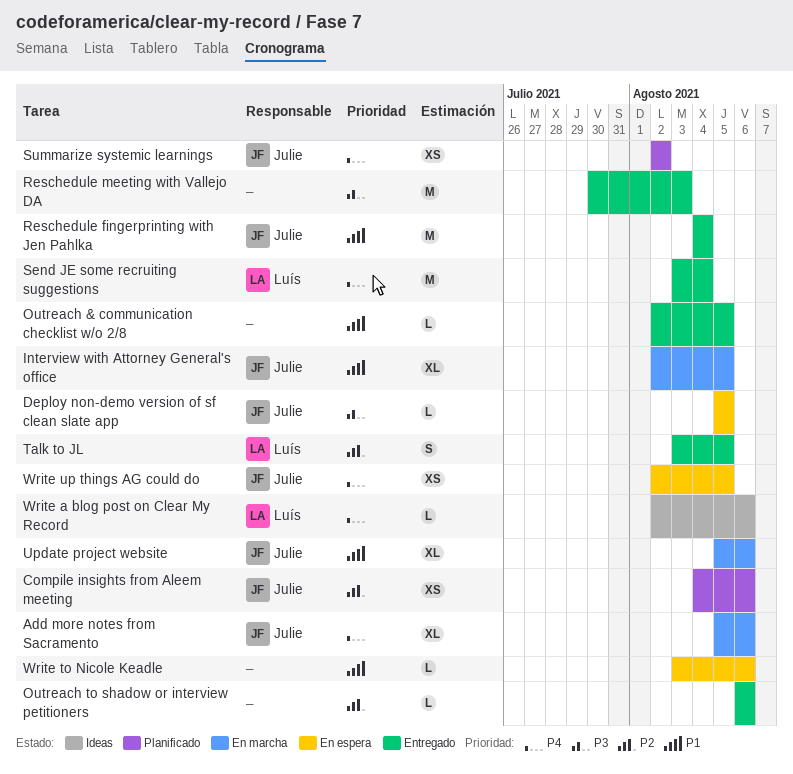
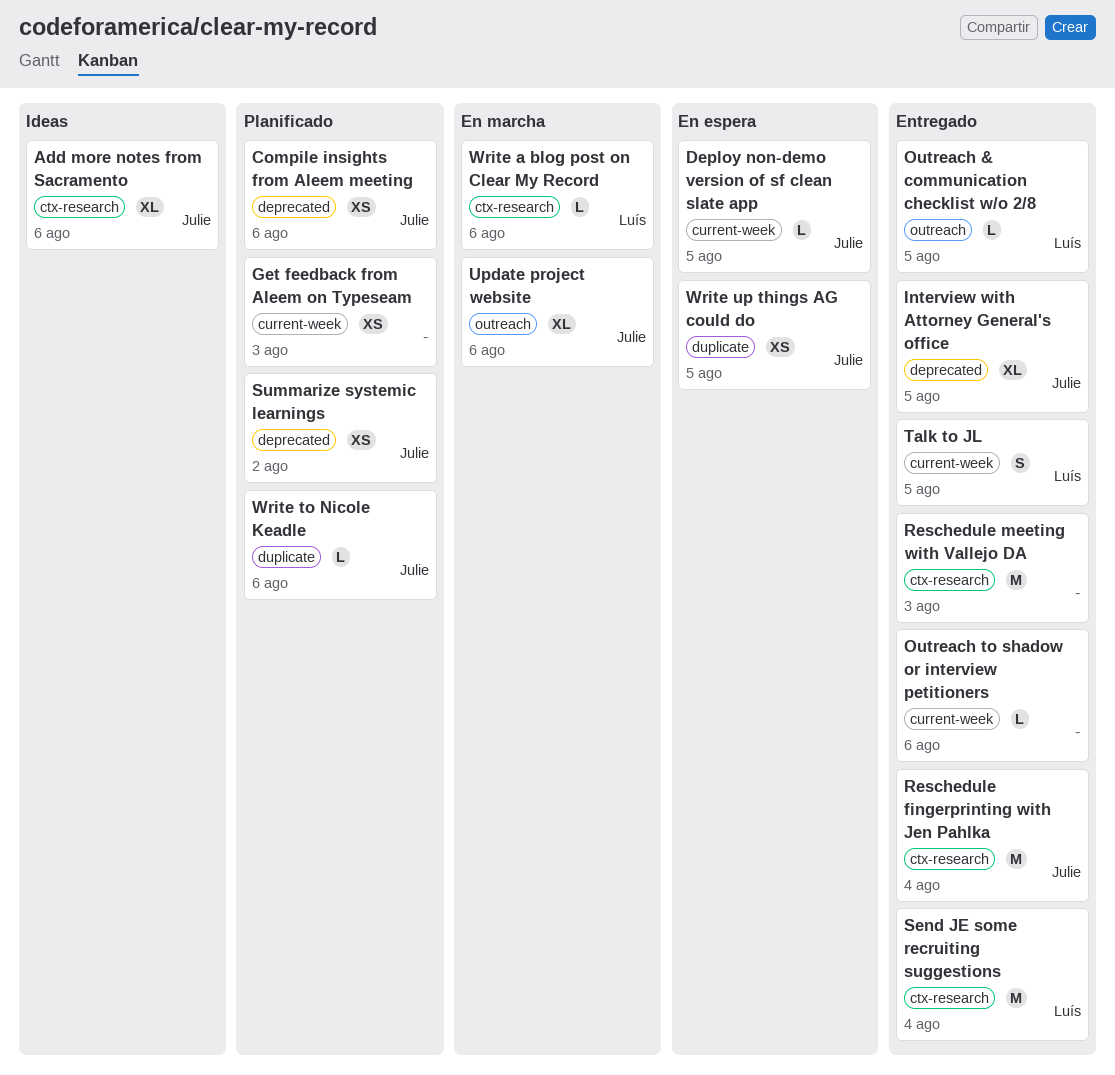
Add more notes from Sacramento, status: En marcha -> Ideas
Get feedback from Aleem on Typeseam: none -> present
Interview with Attorney General's office, status: En marcha -> Entregado
Outreach & communication checklist w/o 2/8, owner: none -> Luís
Write a blog post on Clear My Record, status: Ideas -> En marcha
Write to Nicole Keadle, status: En espera -> Planificado
Write to Nicole Keadle, owner: none -> Julie

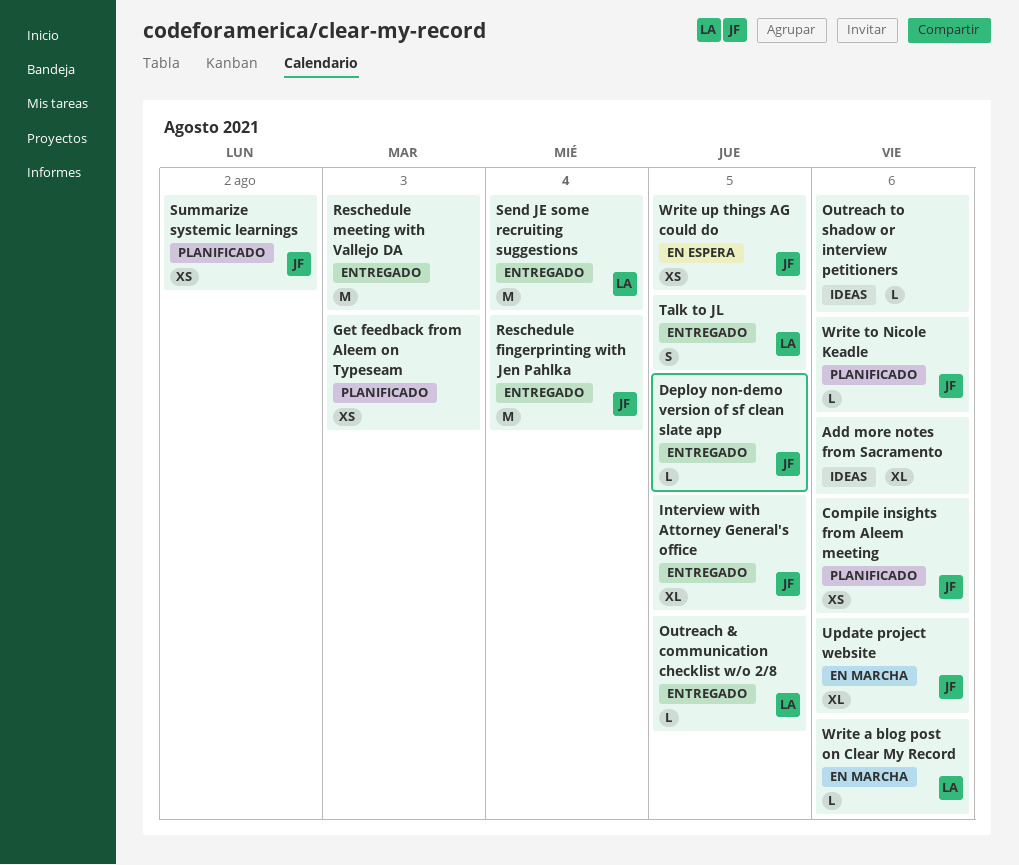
Add more notes from Sacramento, owner: Julie -> none
Deploy non-demo version of sf clean slate app, status: En espera -> Entregado
Outreach to shadow or interview petitioners, status: Entregado -> Ideas

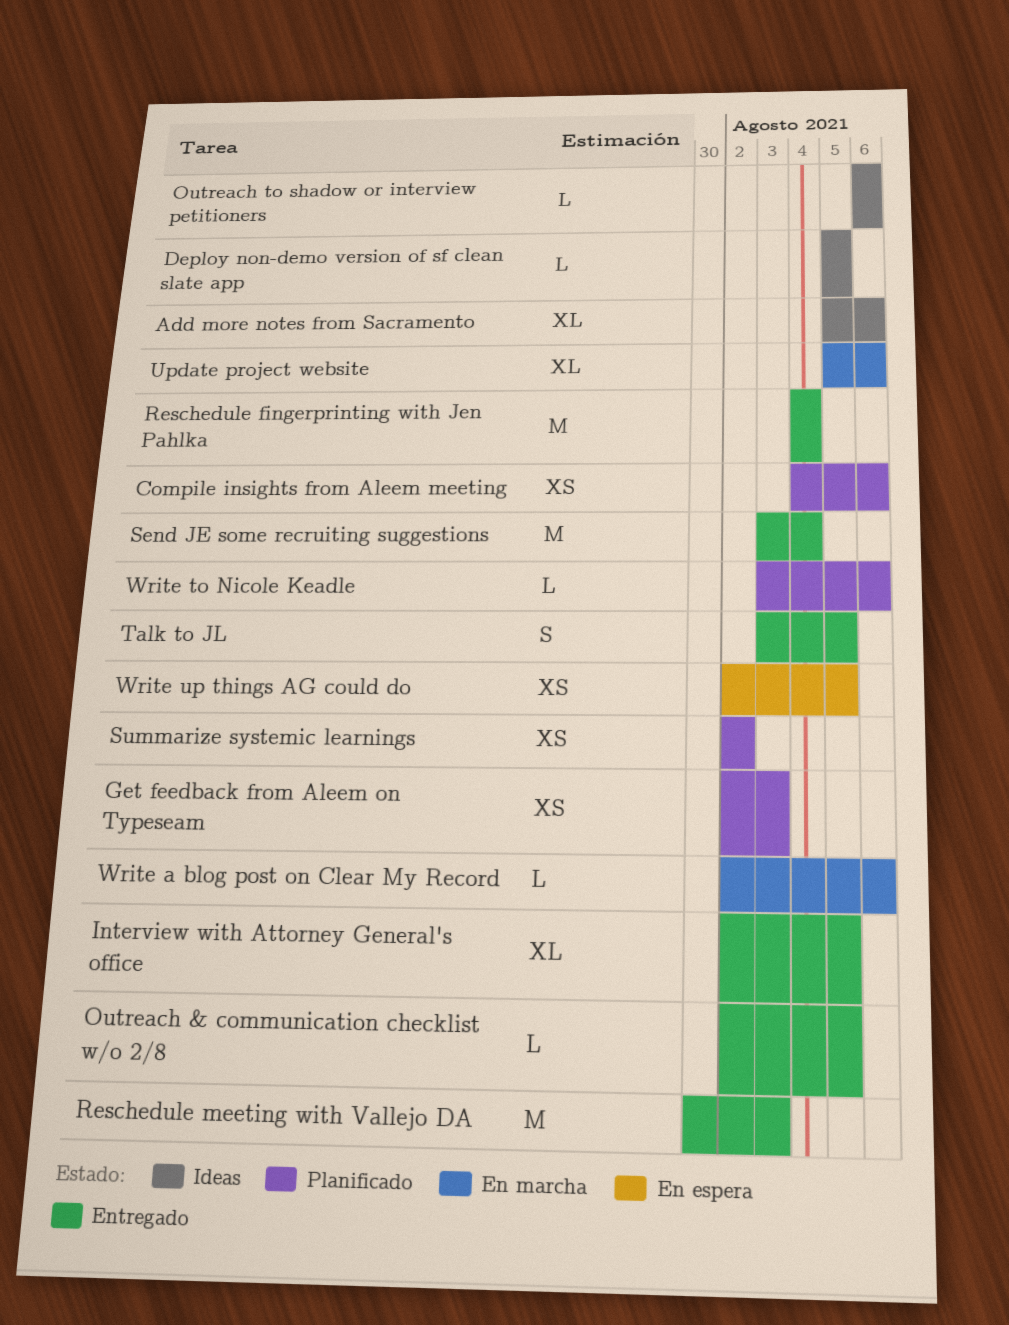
Deploy non-demo version of sf clean slate app, status: Entregado -> Ideas

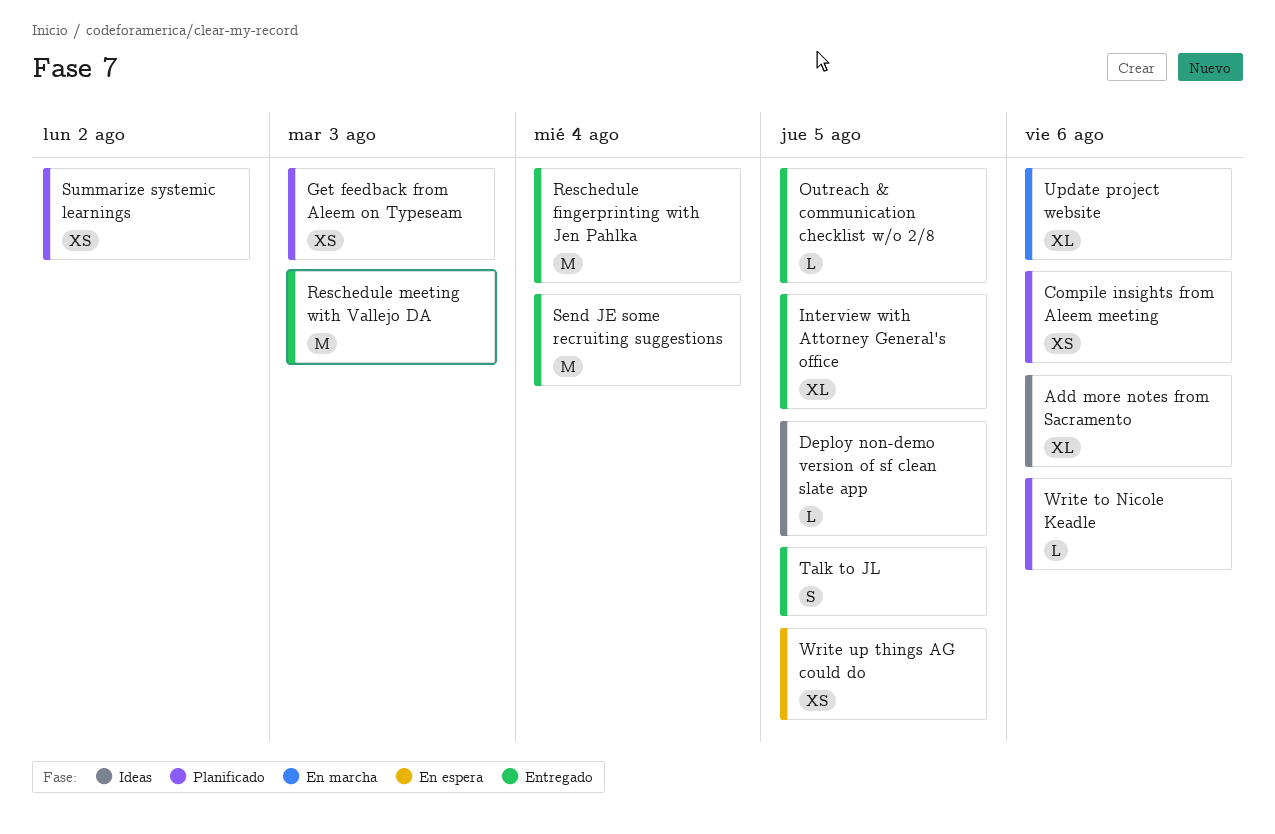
Outreach to shadow or interview petitioners: present -> none
Write a blog post on Clear My Record: present -> none

